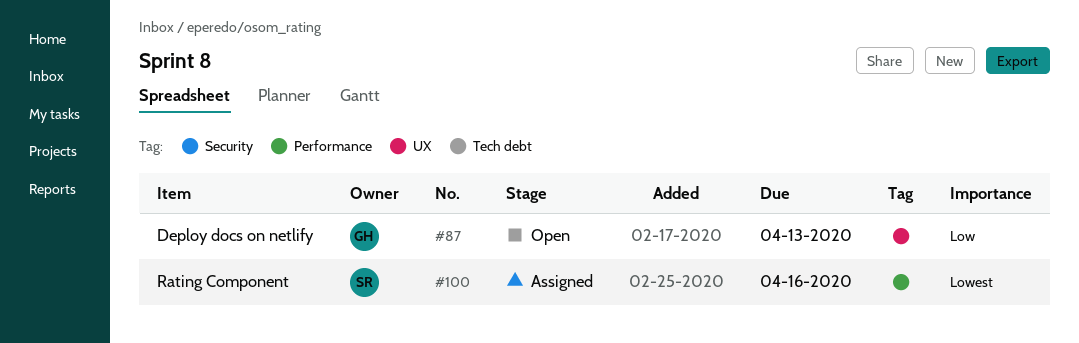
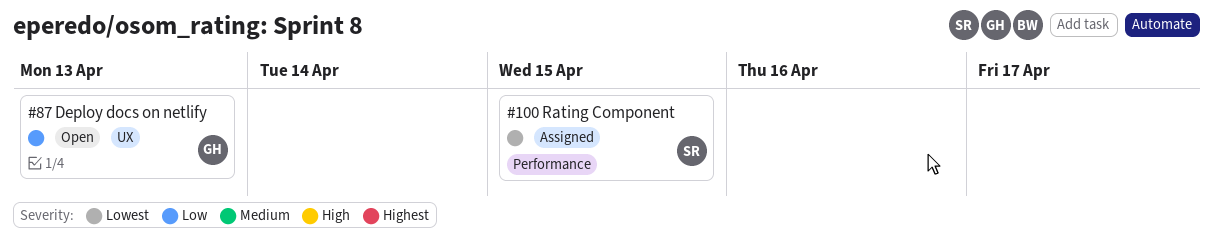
#100, due: Apr 16 -> Apr 15

